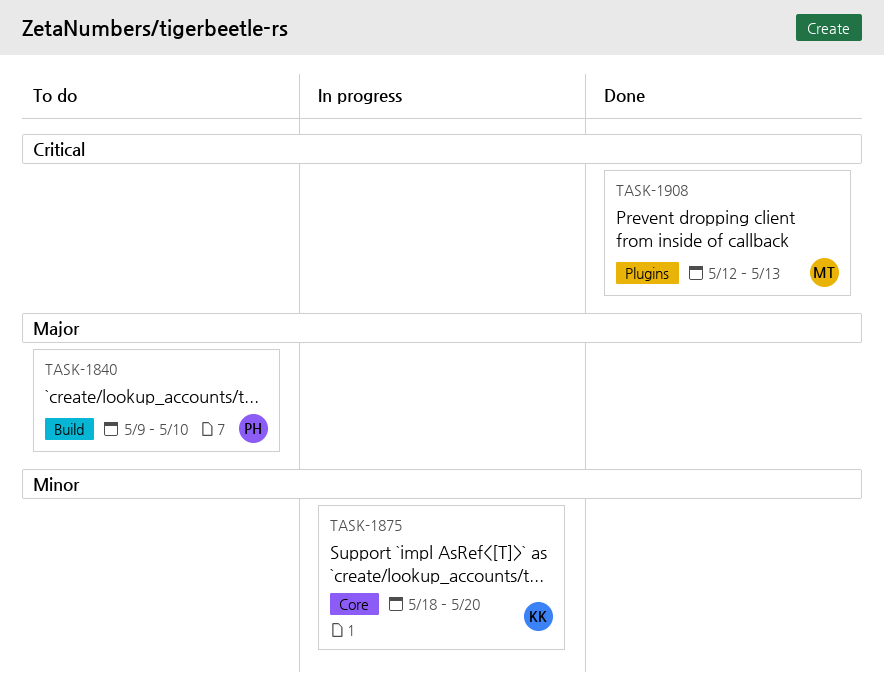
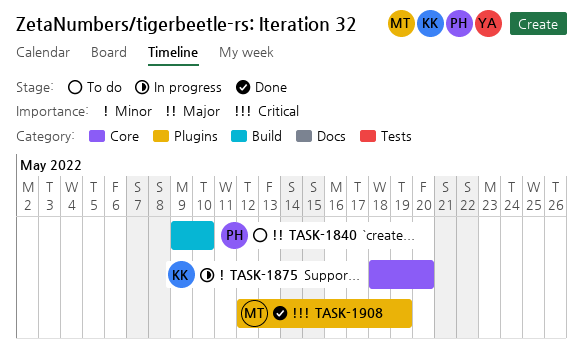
TASK-1908, due: May 13 -> May 19

